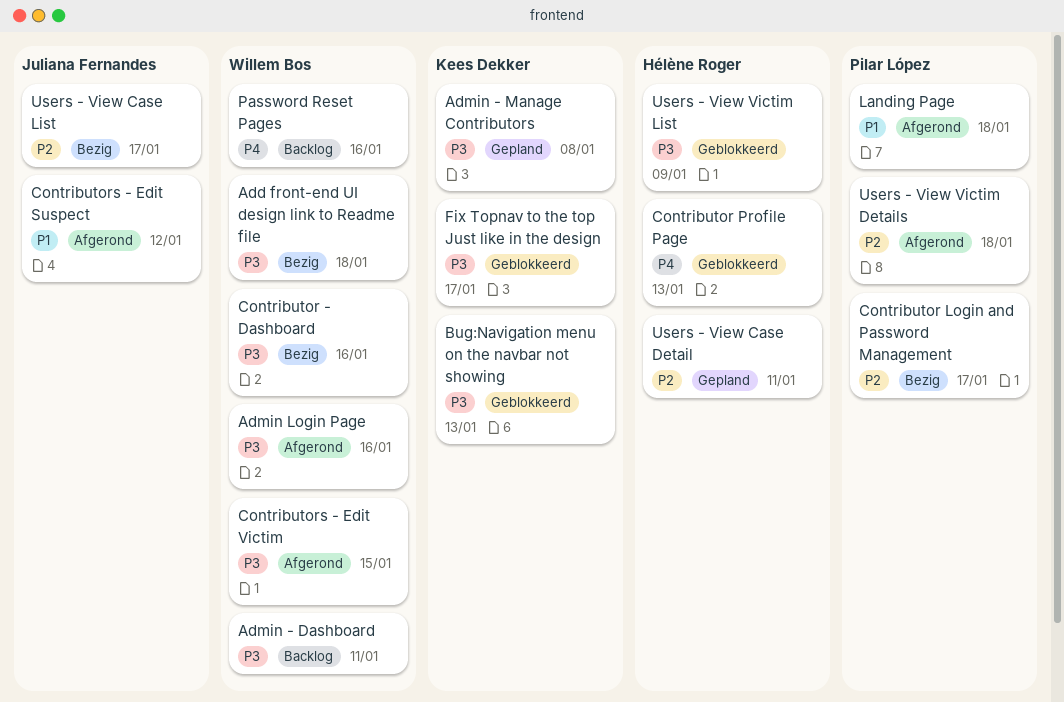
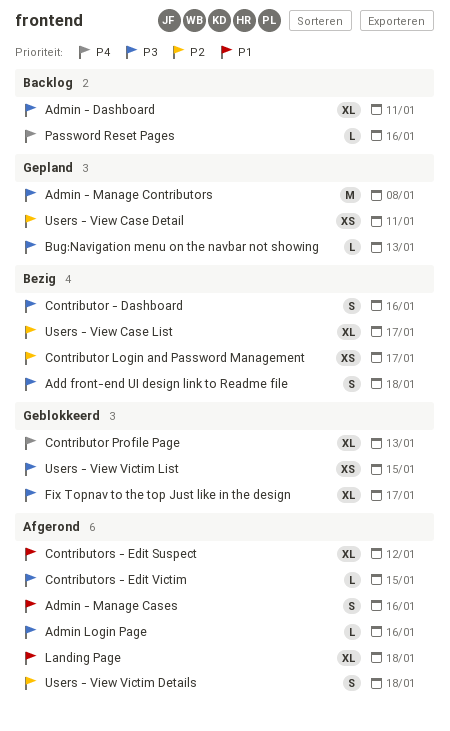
Admin - Manage Cases: none -> present
Bug:Navigation menu on the navbar not showing, status: Geblokkeerd -> Gepland
Users - View Victim List, due: Jan 9 -> Jan 15

